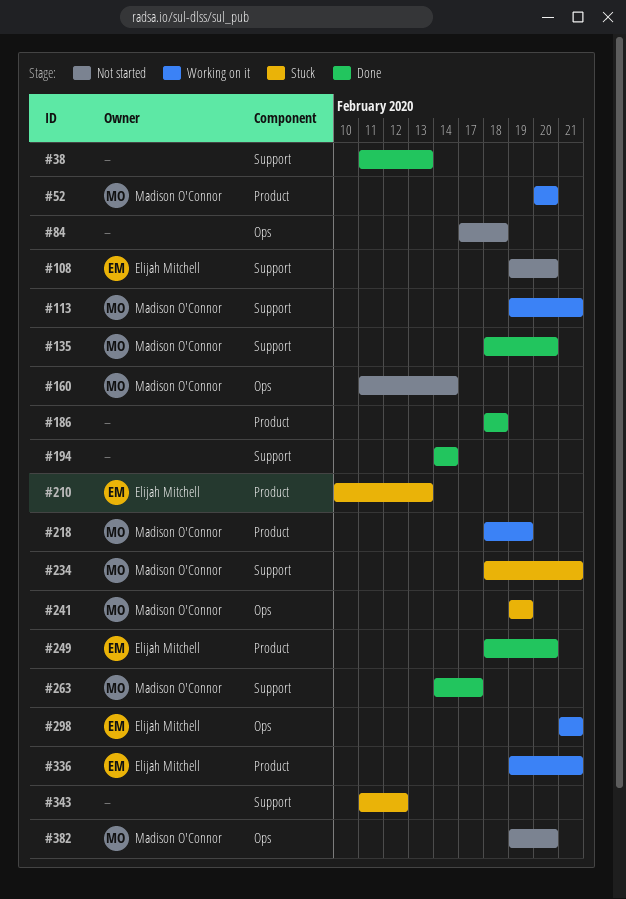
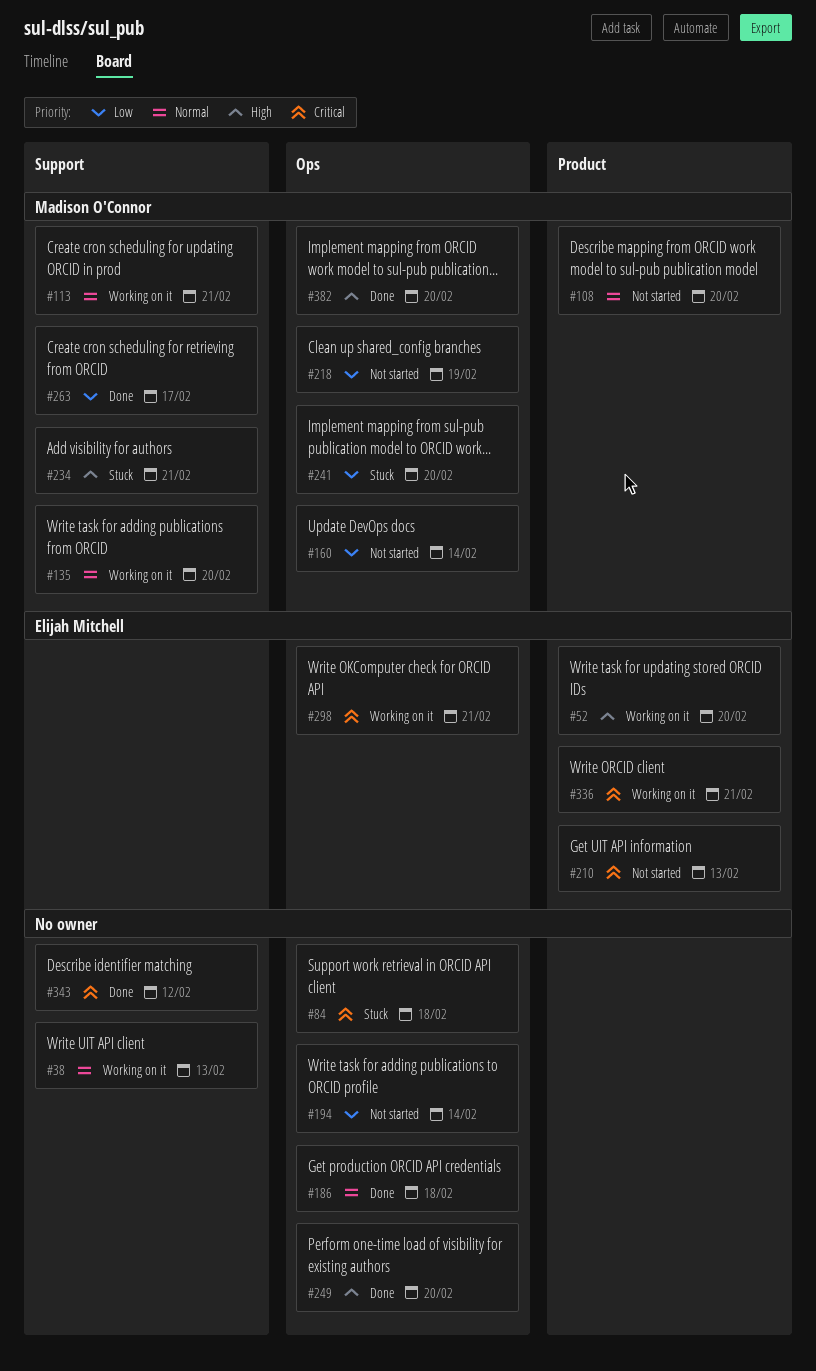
#38, status: Done -> Working on it
#52, owner: Madison O'Connor -> Elijah Mitchell
#84, status: Not started -> Stuck
#108, owner: Elijah Mitchell -> Madison O'Connor
#108, label: Support -> Product
#135, status: Done -> Working on it
#186, label: Product -> Ops
#194, status: Done -> Not started
#194, label: Support -> Ops
#210, status: Stuck -> Not started
#218, status: Working on it -> Not started
#218, label: Product -> Ops
#241, due: Feb 19 -> Feb 20
#249, owner: Elijah Mitchell -> none
#249, label: Product -> Ops
#343, status: Stuck -> Done
#382, status: Not started -> Done

